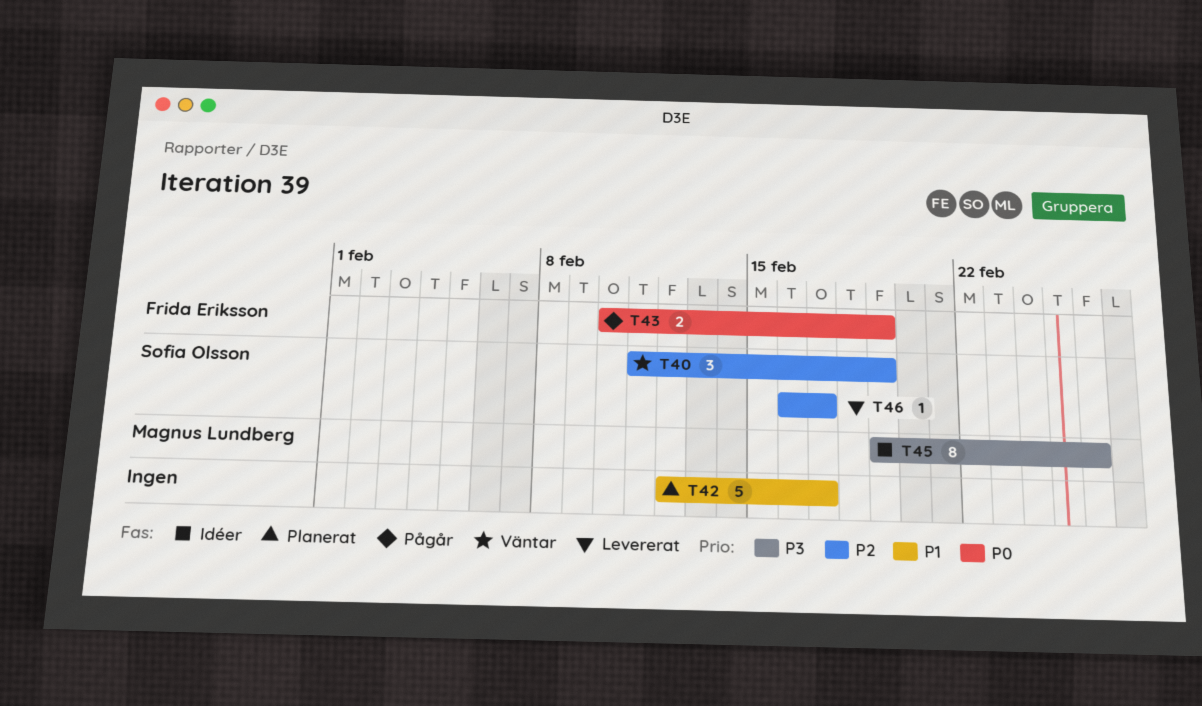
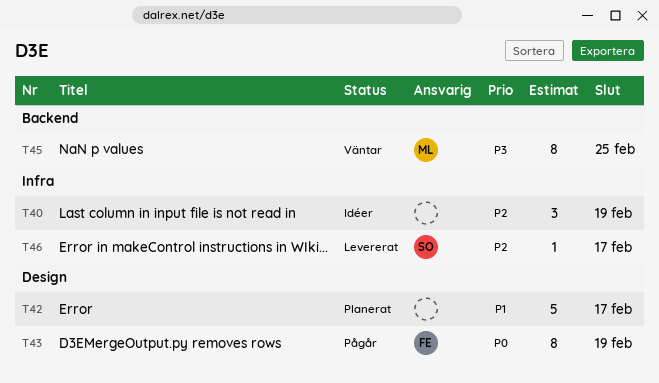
T40, status: Väntar -> Idéer
T40, owner: Sofia Olsson -> none
T43, estimate: 2 -> 8
T45, status: Idéer -> Väntar
T45, due: Feb 26 -> Feb 25

